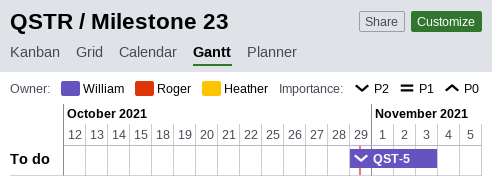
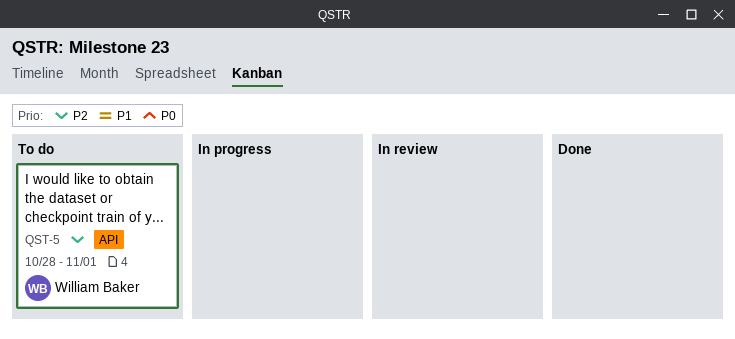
QST-5, start: Oct 29 -> Oct 28
QST-5, due: Nov 3 -> Nov 1

